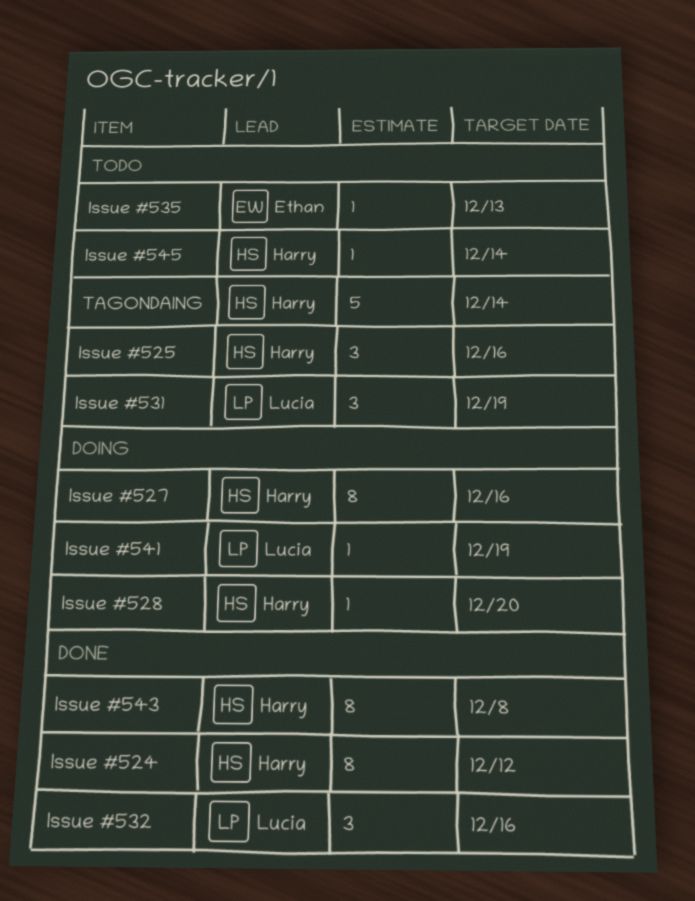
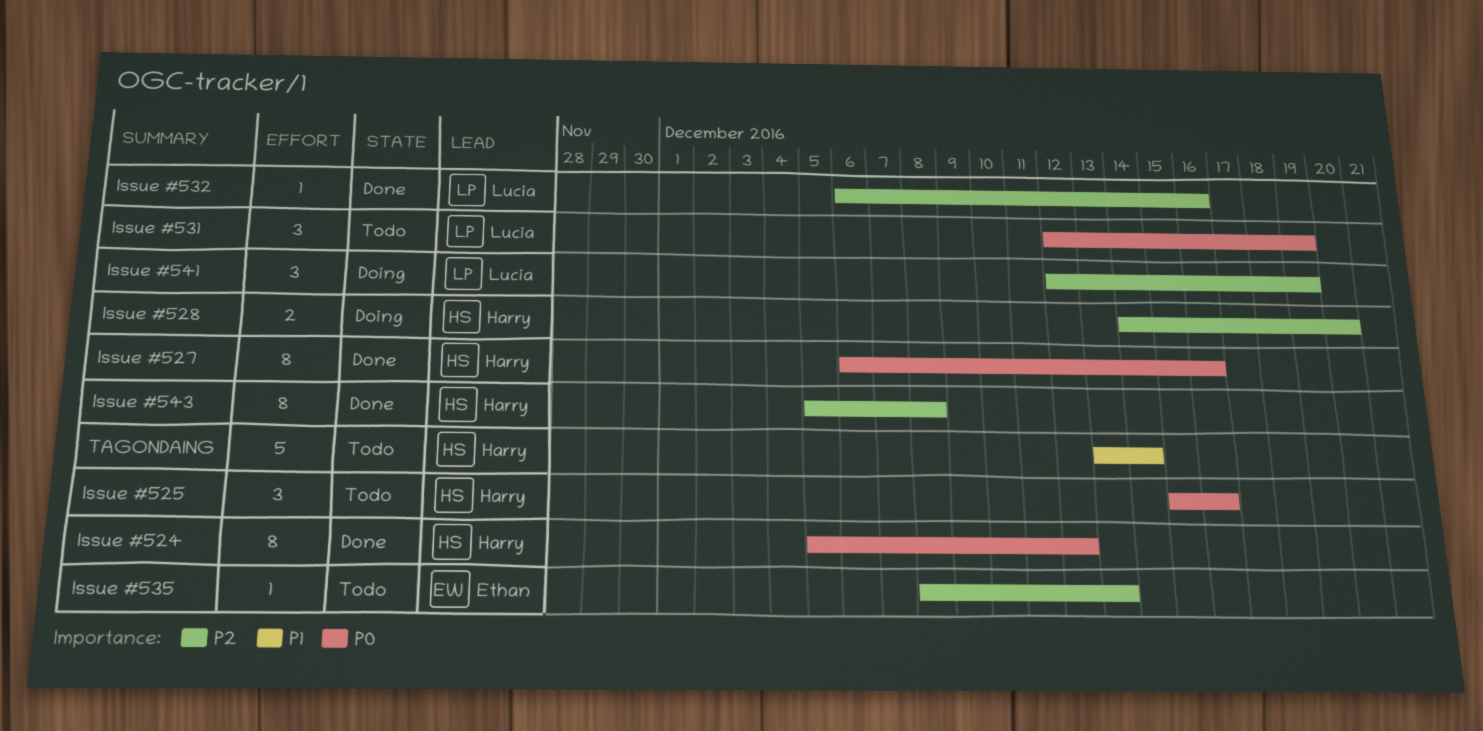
Issue #527, status: Doing -> Done
Issue #528, estimate: 1 -> 2
Issue #532, estimate: 3 -> 1
Issue #541, estimate: 1 -> 3
Issue #545: present -> none

